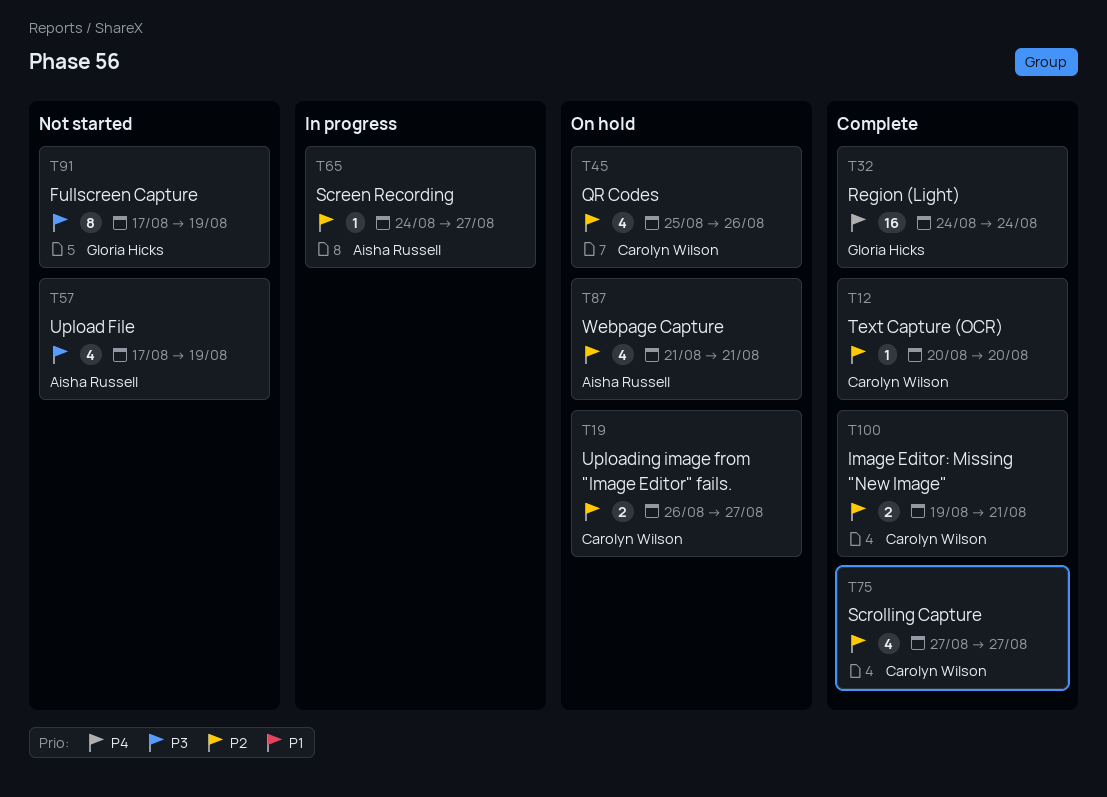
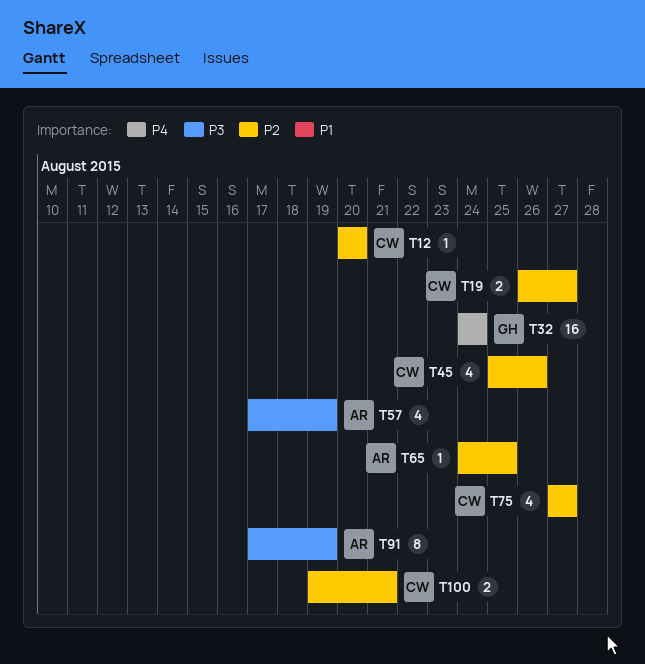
T65, due: Aug 27 -> Aug 25
T87: present -> none
T91, owner: Gloria Hicks -> Aisha Russell

